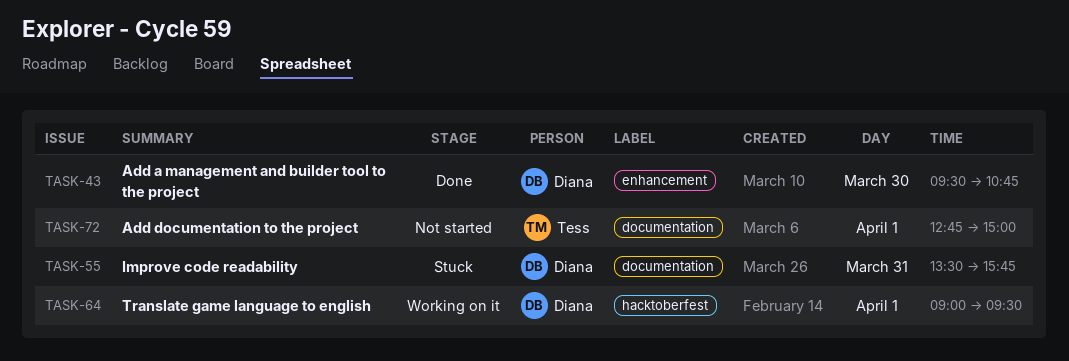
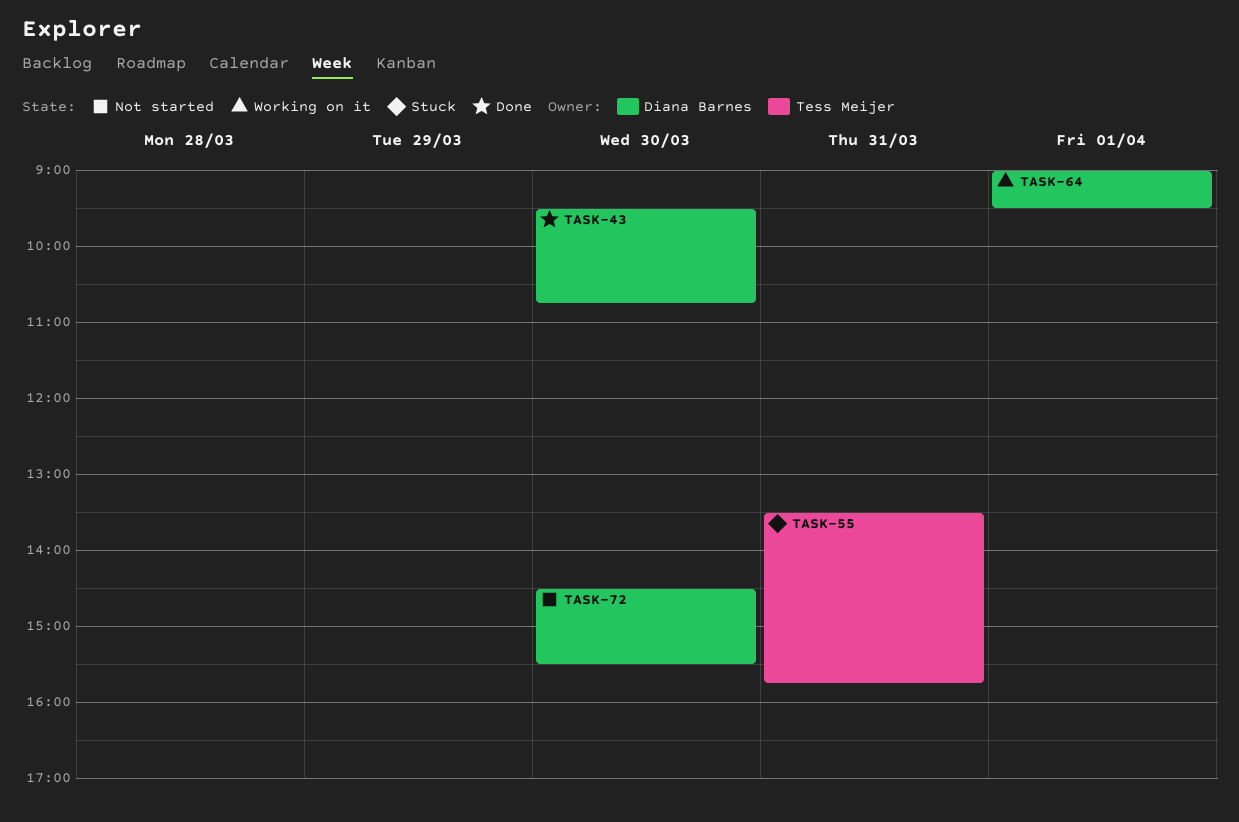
TASK-55, owner: Diana Barnes -> Tess Meijer
TASK-72, owner: Tess Meijer -> Diana Barnes
TASK-72, day: Apr 1 -> Mar 30
TASK-72, begins: 12:45 -> 14:30
TASK-72, ends: 15:00 -> 15:30

